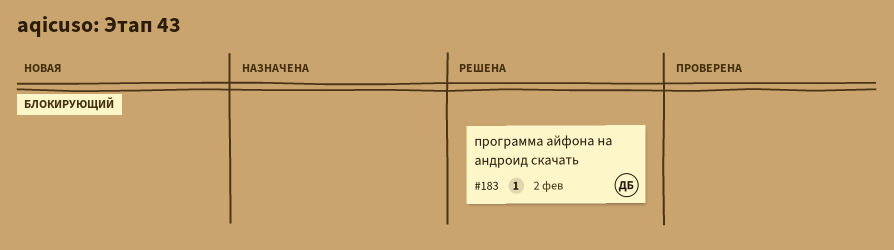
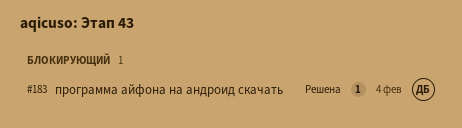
#183, due: Feb 2 -> Feb 4

